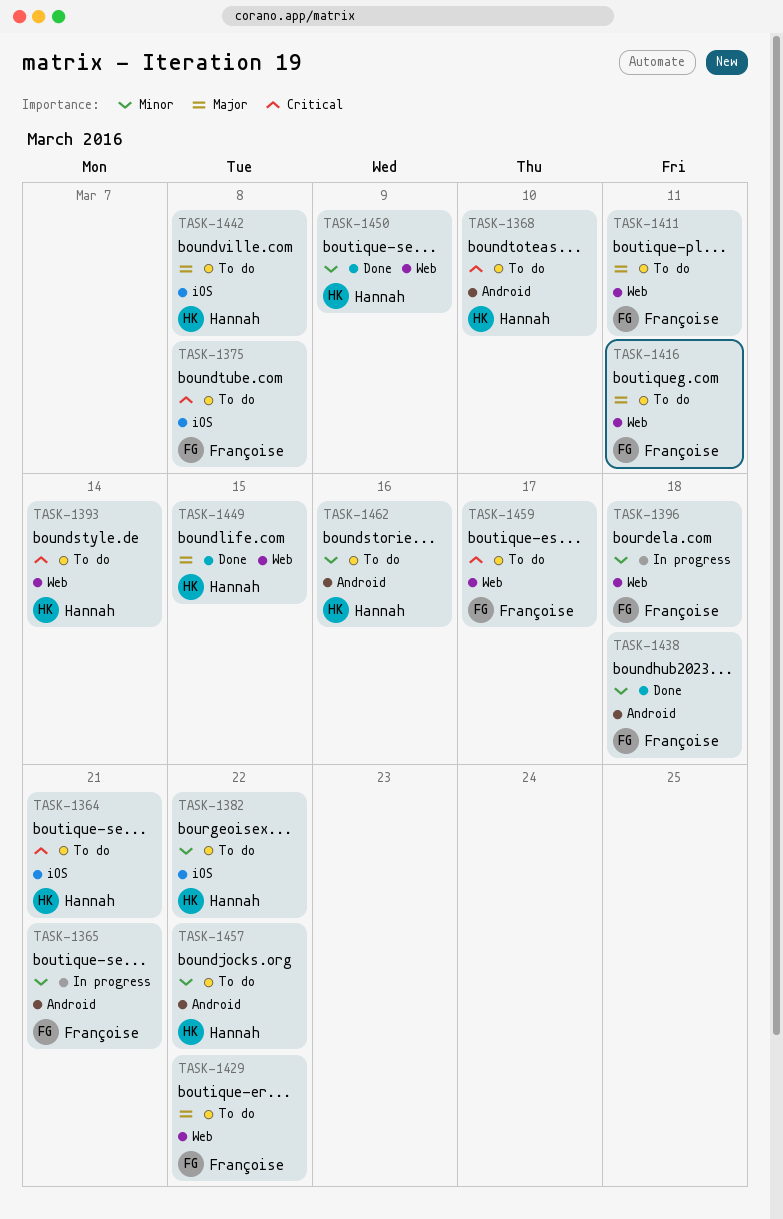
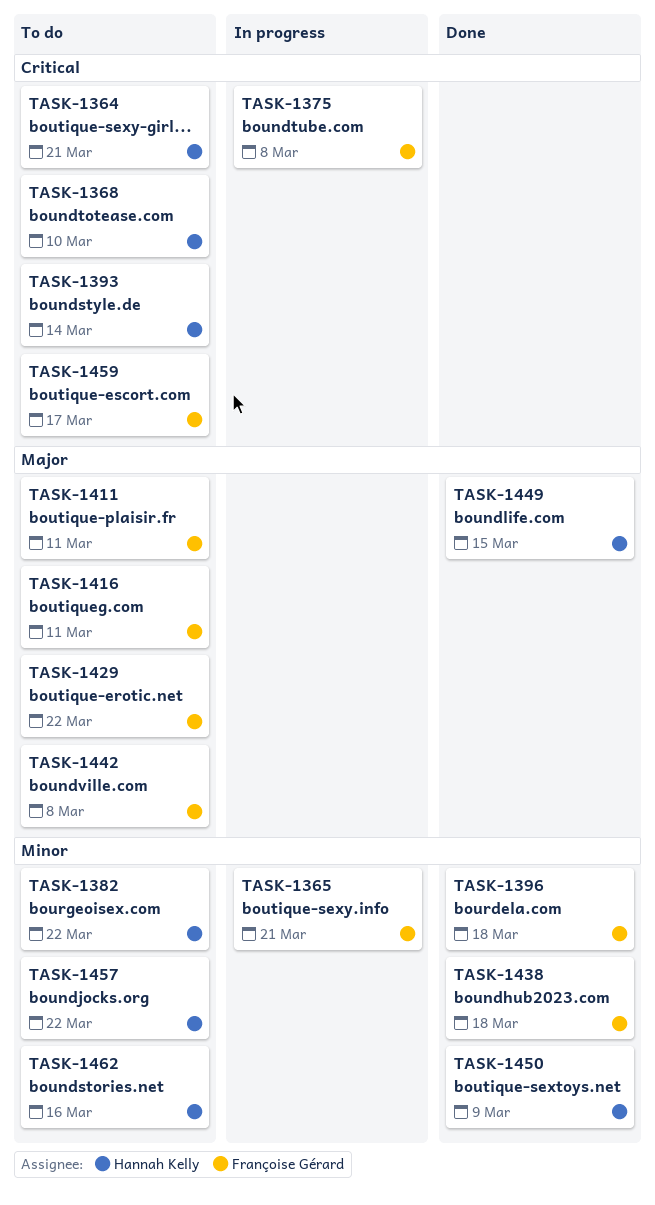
TASK-1375, status: To do -> In progress
TASK-1396, status: In progress -> Done
TASK-1442, owner: Hannah Kelly -> Françoise Gérard

